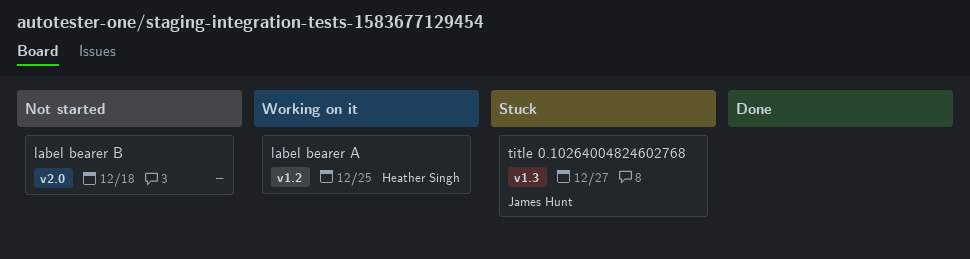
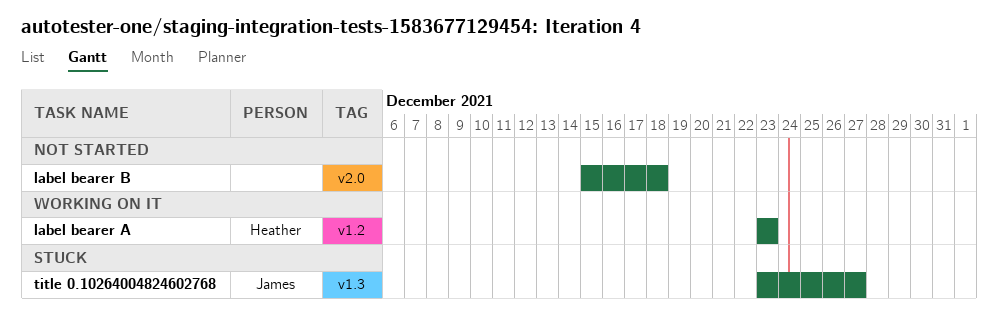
label bearer A, due: Dec 25 -> Dec 23

